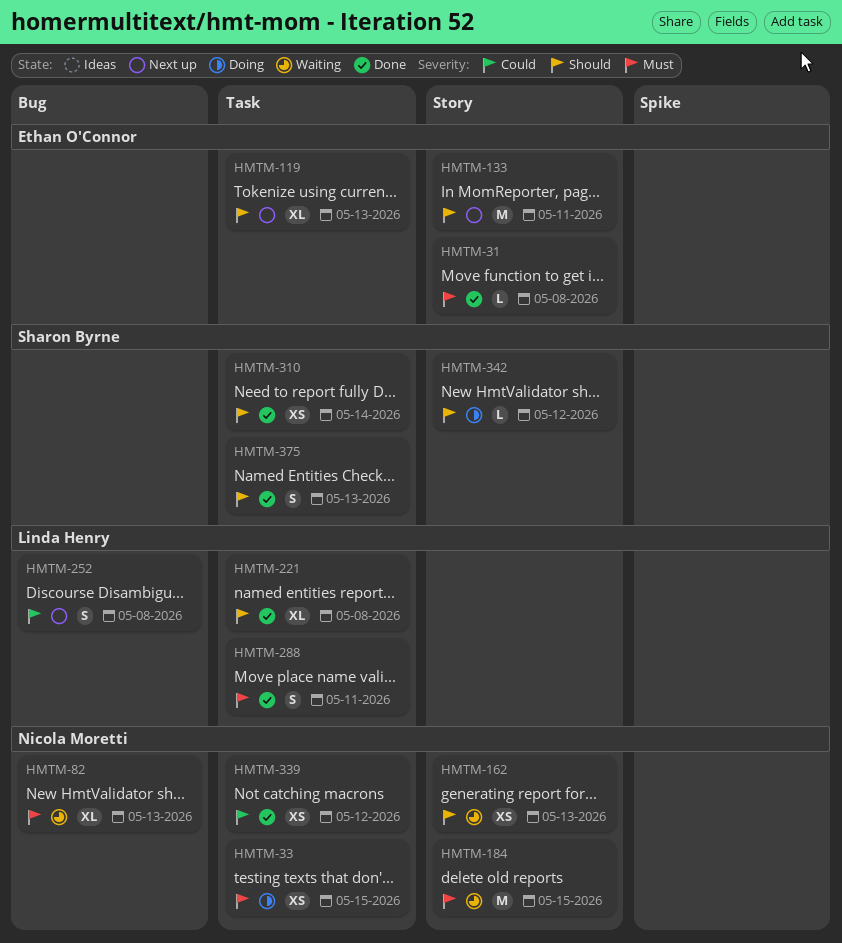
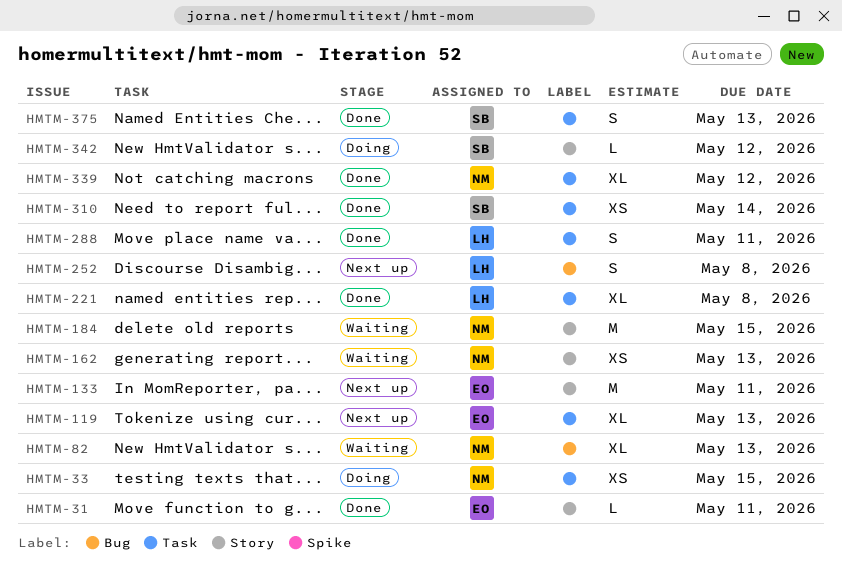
HMTM-31, due: May 8 -> May 11
HMTM-339, estimate: XS -> XL

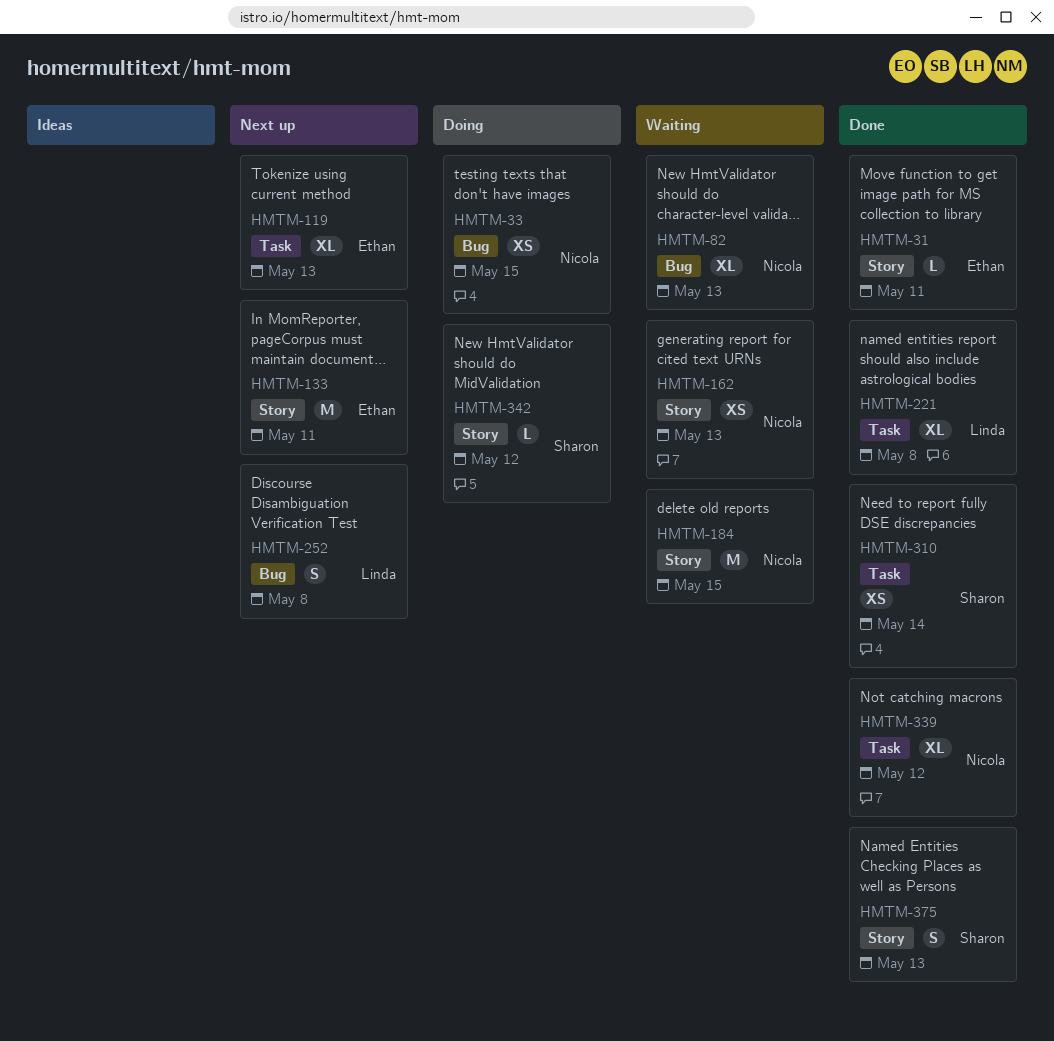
HMTM-33, label: Task -> Bug
HMTM-288: present -> none
HMTM-375, label: Task -> Story

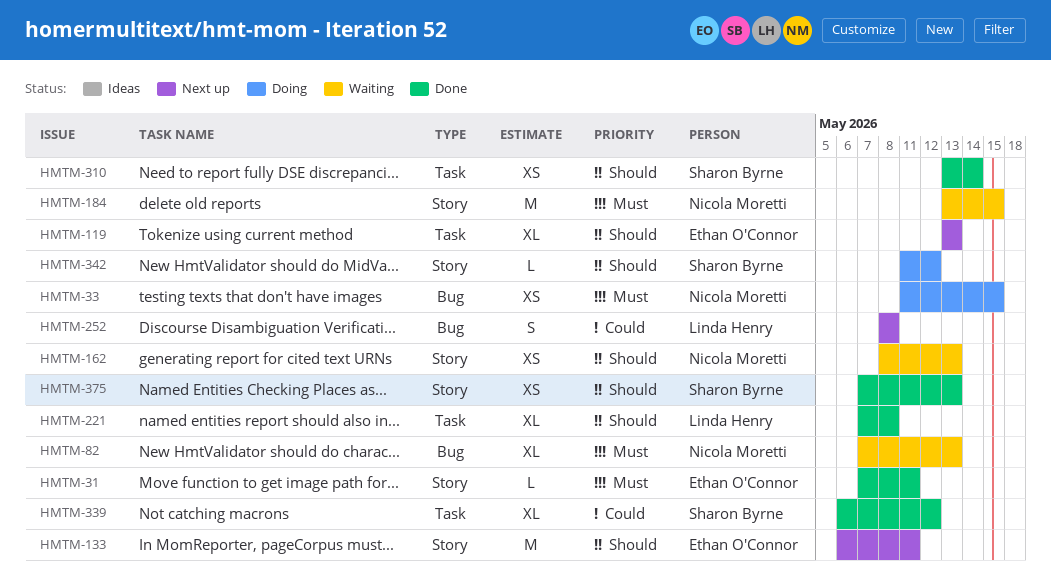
HMTM-339, owner: Nicola Moretti -> Sharon Byrne
HMTM-375, estimate: S -> XS

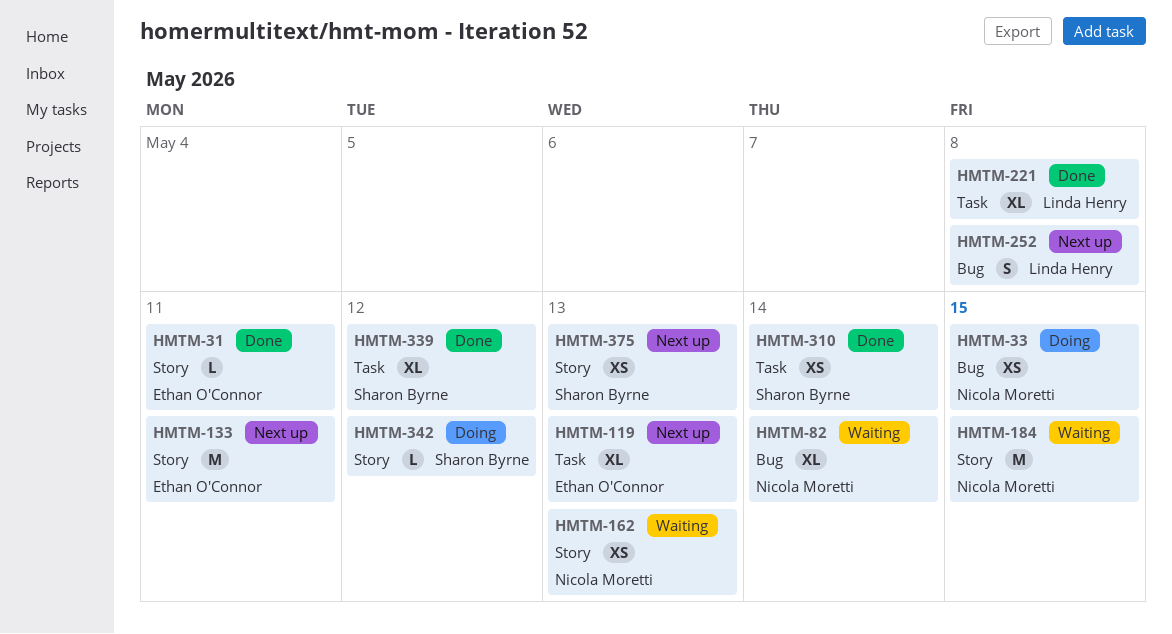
HMTM-82, due: May 13 -> May 14
HMTM-375, status: Done -> Next up

